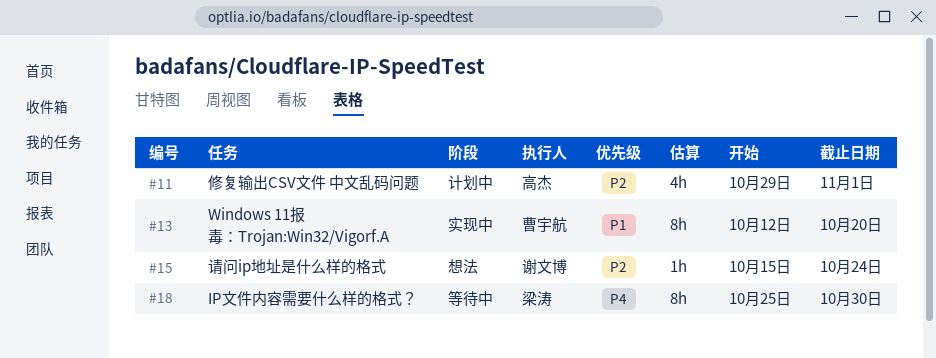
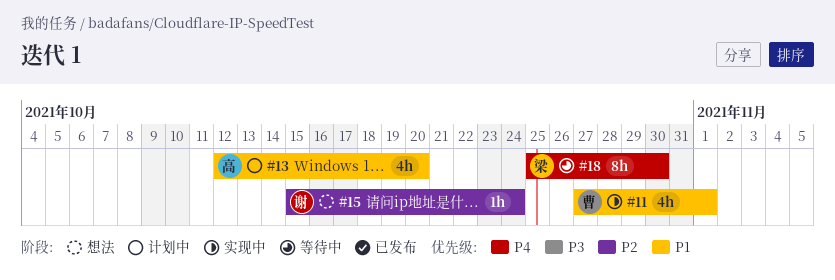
#11, status: 计划中 -> 实现中
#11, owner: 高杰 -> 曹宇航
#11, priority: P2 -> P1
#11, start: Oct 29 -> Oct 27
#13, status: 实现中 -> 计划中
#13, owner: 曹宇航 -> 高杰
#13, estimate: 8h -> 4h

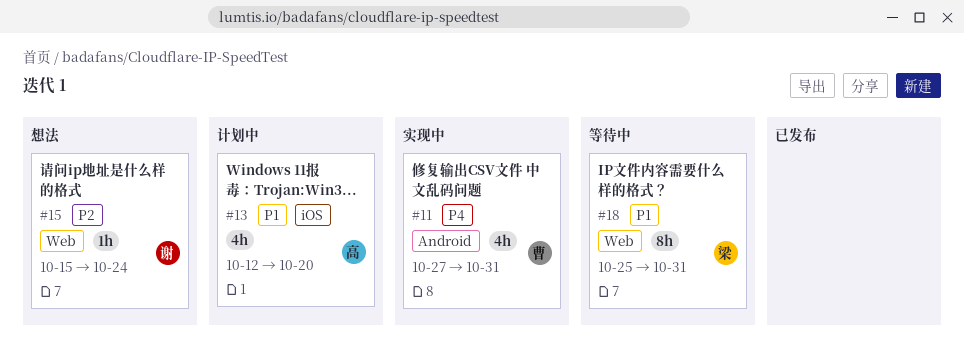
#11, priority: P1 -> P4
#11, due: Nov 1 -> Oct 31
#18, priority: P4 -> P1
#18, due: Oct 30 -> Oct 31

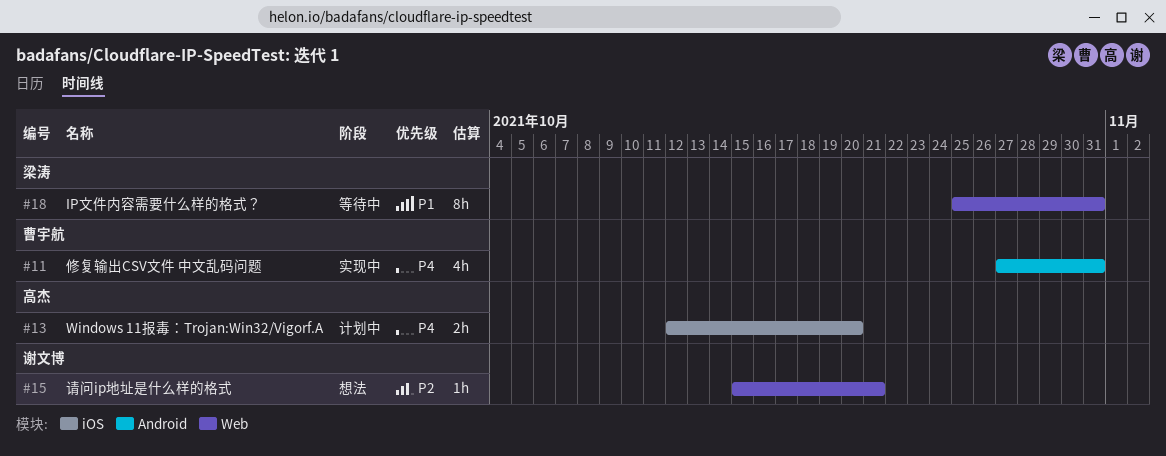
#13, priority: P1 -> P4
#13, estimate: 4h -> 2h
#15, due: Oct 24 -> Oct 21

